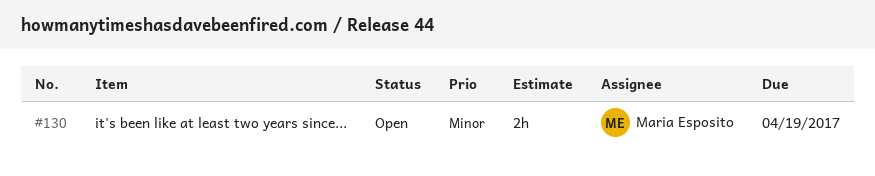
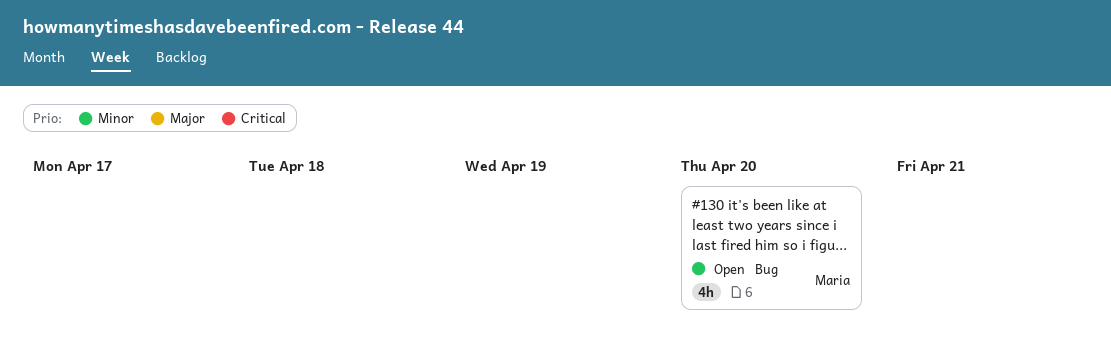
#130, estimate: 2h -> 4h
#130, due: Apr 19 -> Apr 20

